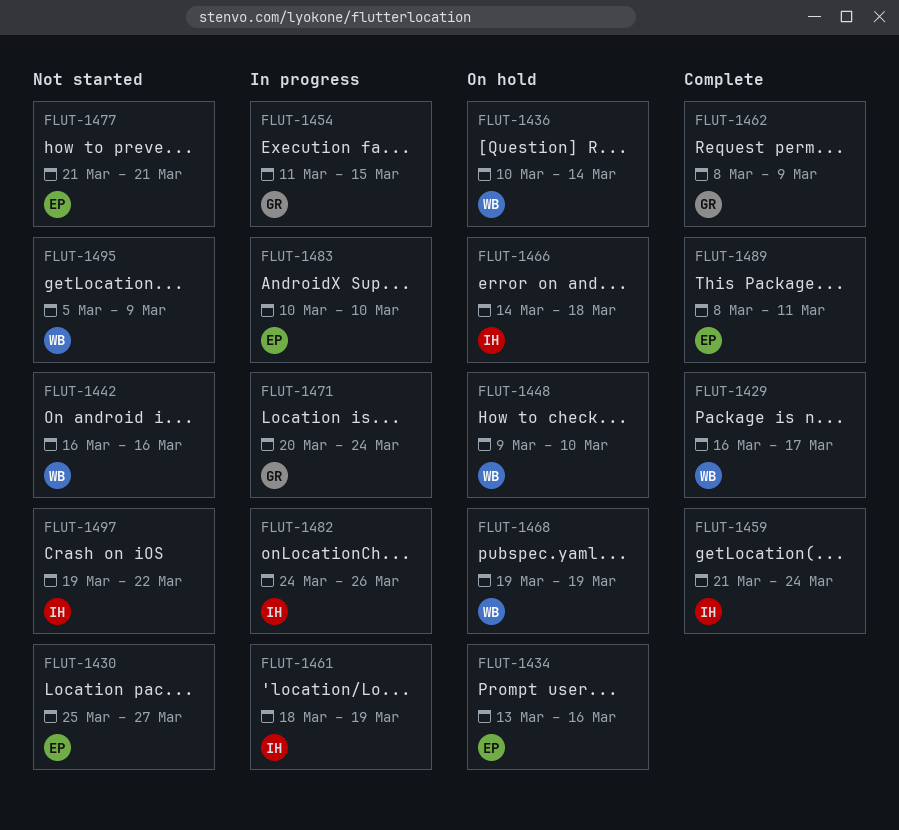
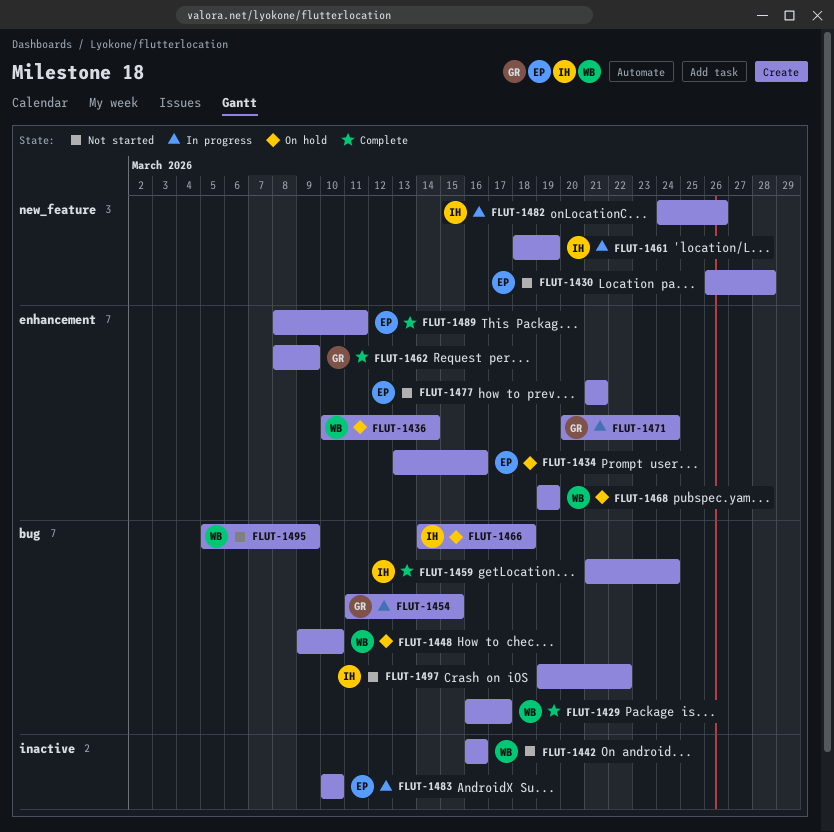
FLUT-1430, start: Mar 25 -> Mar 26
FLUT-1430, due: Mar 27 -> Mar 28

